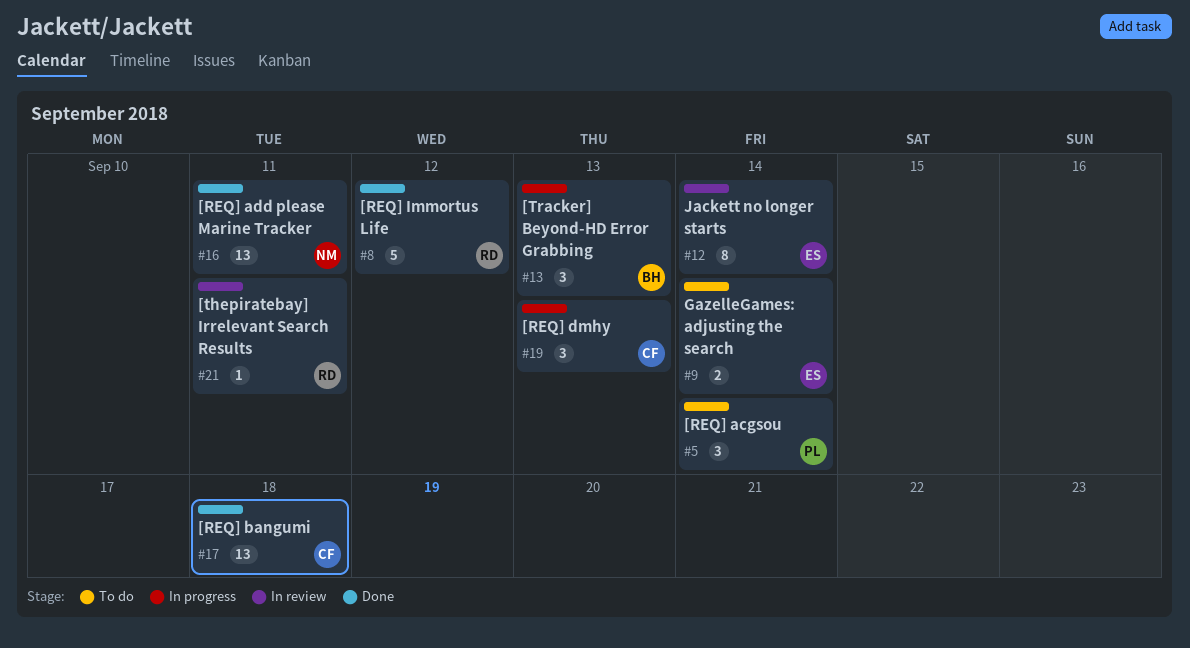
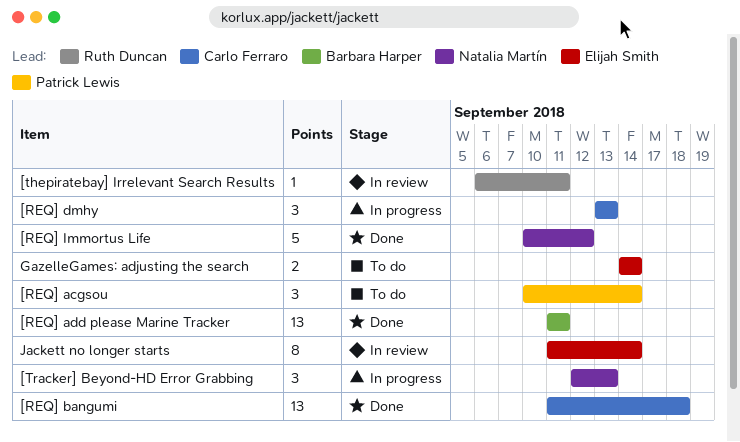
[REQ] add please Marine Tracker, owner: Natalia Martín -> Barbara Harper
[REQ] Immortus Life, owner: Ruth Duncan -> Natalia Martín
[Tracker] Beyond-HD Error Grabbing, owner: Barbara Harper -> Natalia Martín

